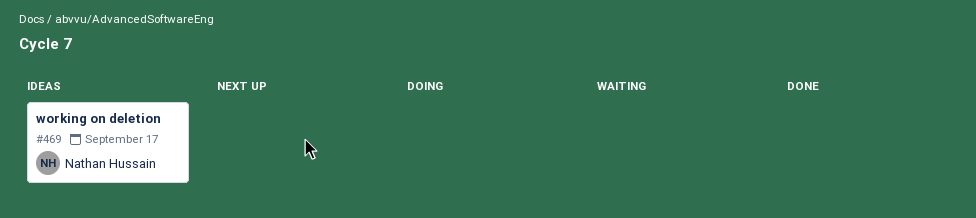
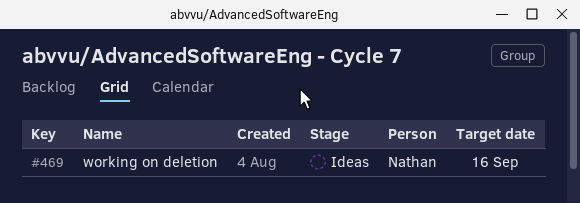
#469, due: Sep 17 -> Sep 16

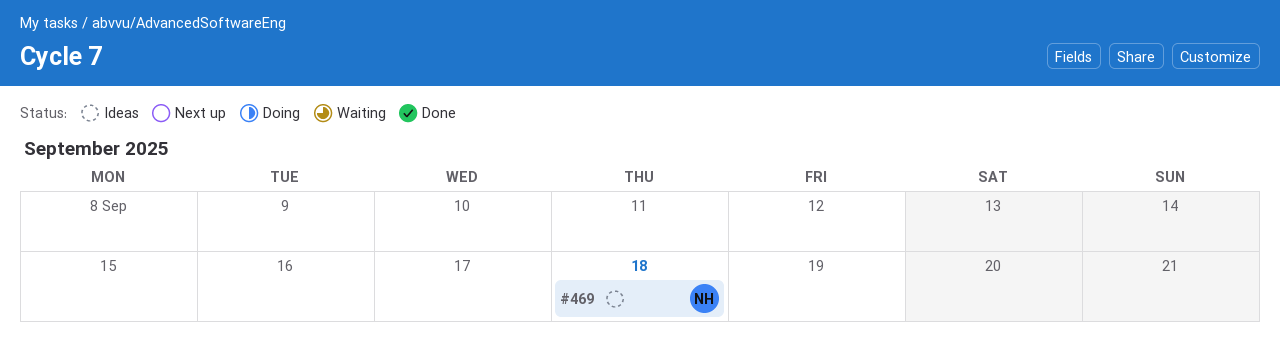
#469, due: Sep 16 -> Sep 18

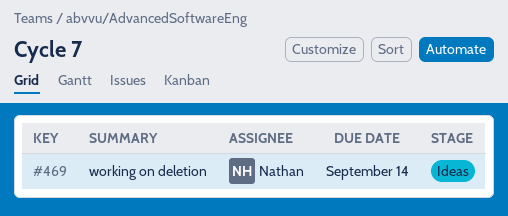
#469, due: Sep 18 -> Sep 14

